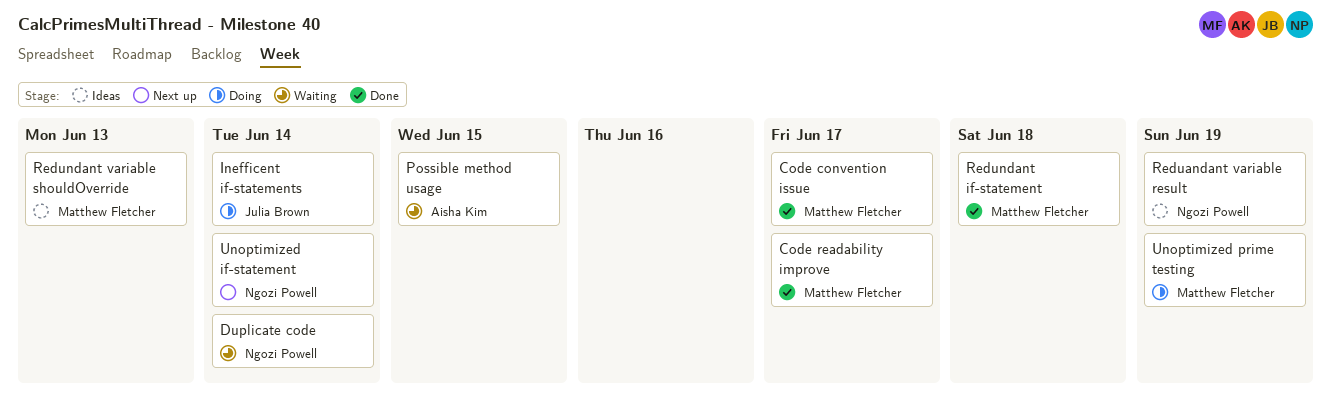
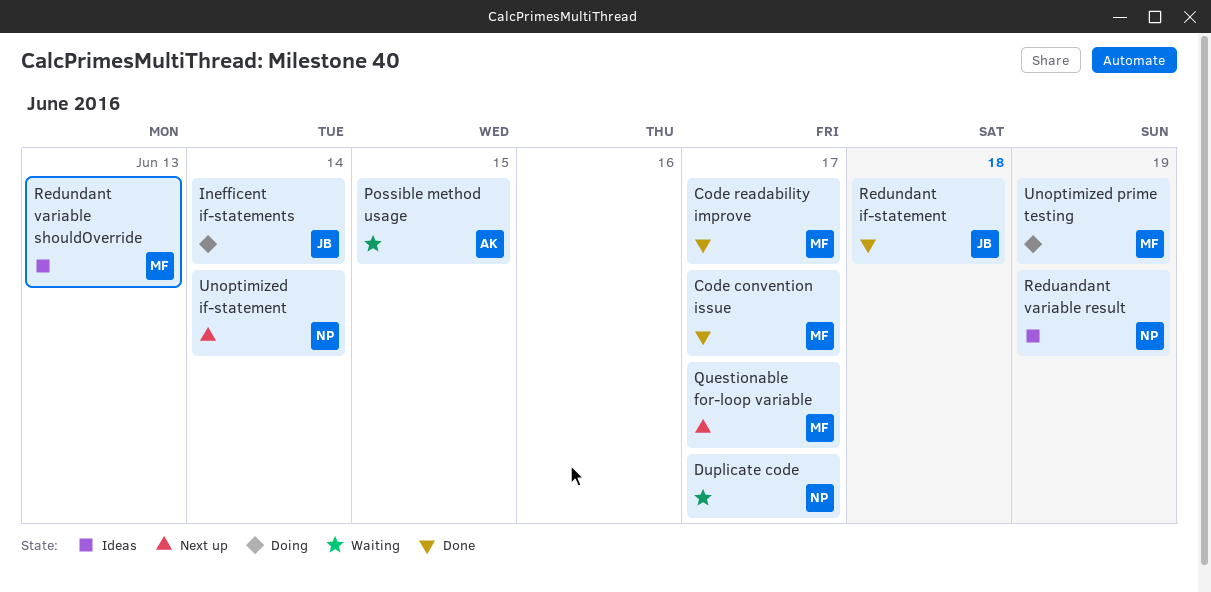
Duplicate code, due: Jun 14 -> Jun 17
Questionable for-loop variable: none -> present
Redundant if-statement, owner: Matthew Fletcher -> Julia Brown

